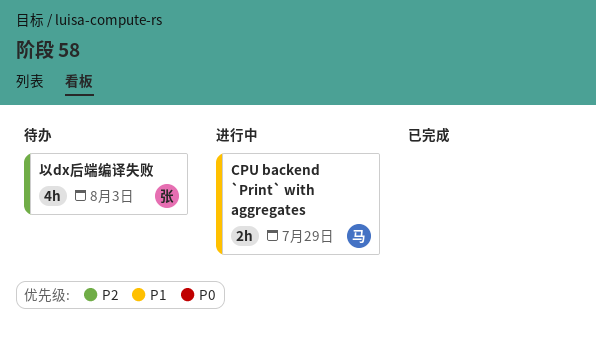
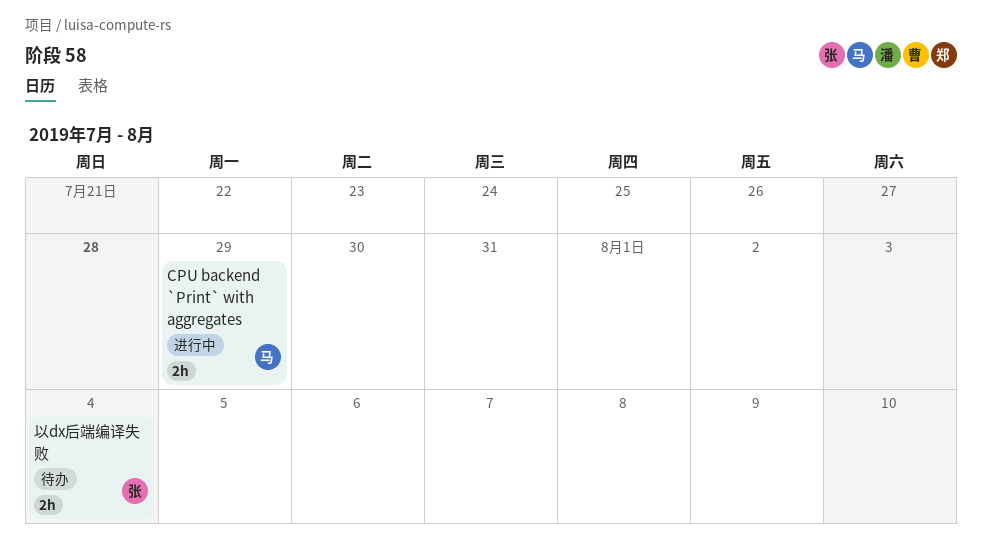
以dx后端编译失败, estimate: 4h -> 2h
以dx后端编译失败, due: Aug 3 -> Aug 4

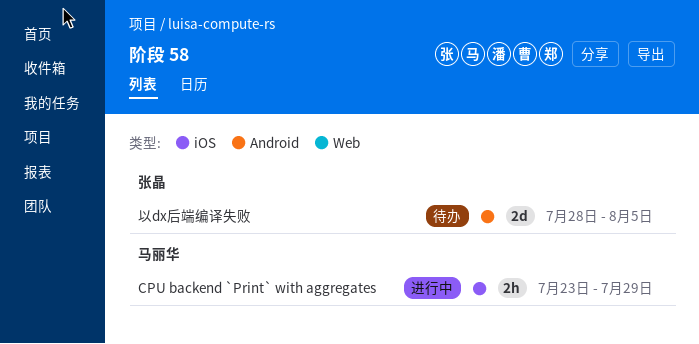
以dx后端编译失败, estimate: 2h -> 2d
以dx后端编译失败, due: Aug 4 -> Aug 5

